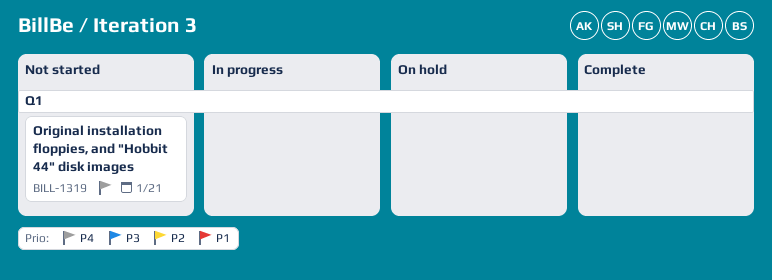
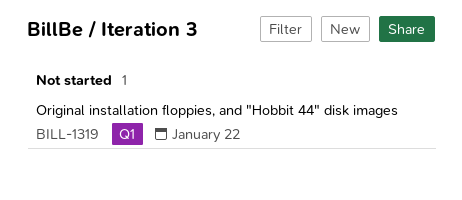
BILL-1319, due: Jan 21 -> Jan 22

